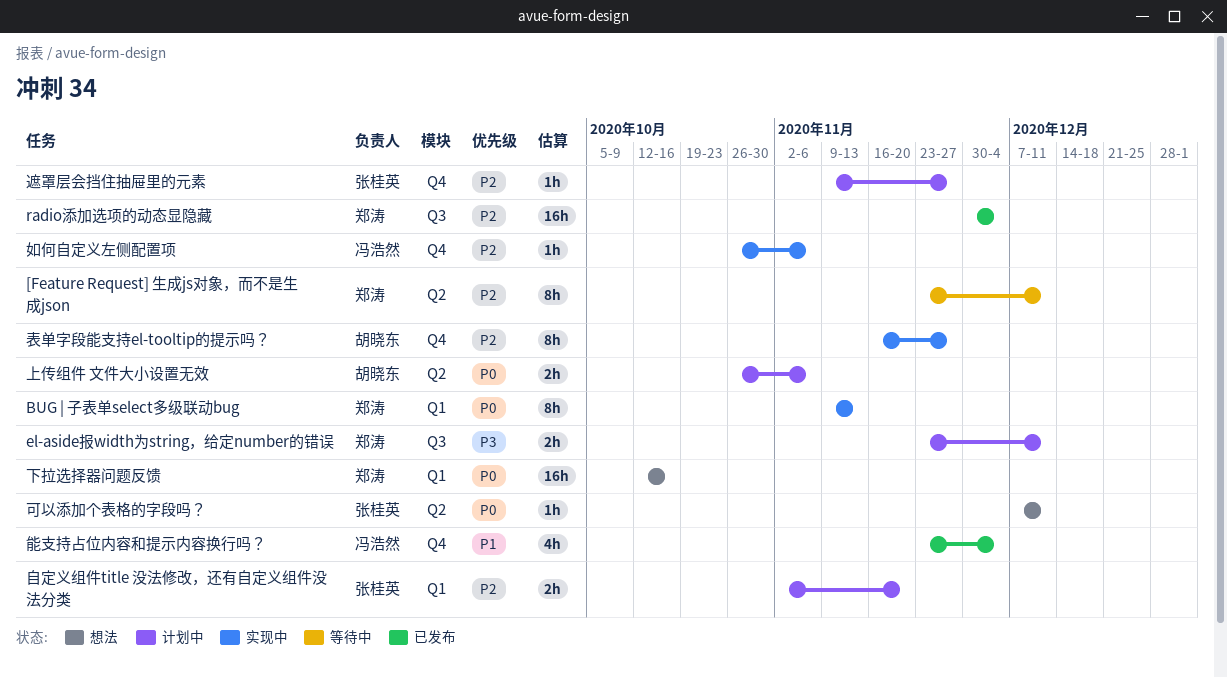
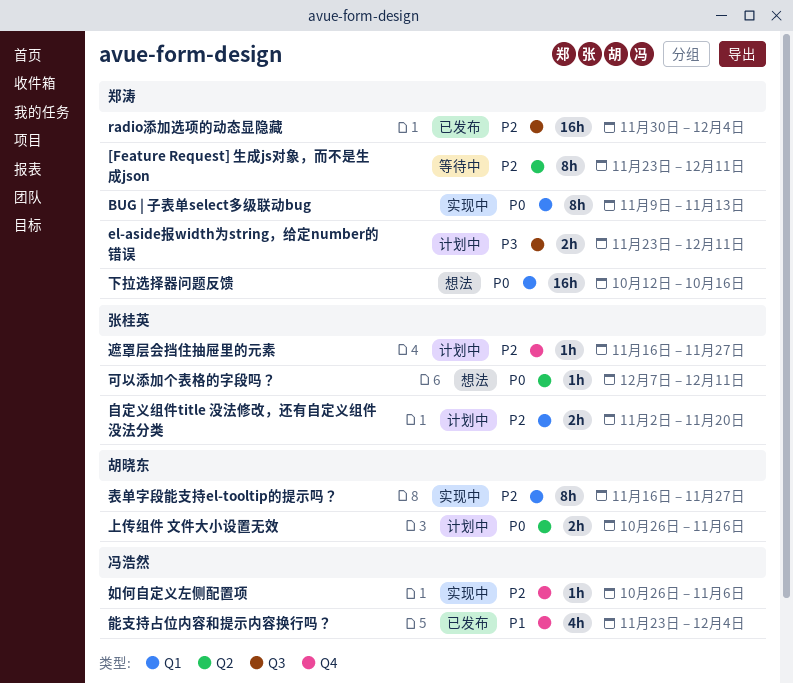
表单字段能支持el-tooltip的提示吗？, label: Q4 -> Q1
遮罩层会挡住抽屉里的元素, start: Nov 9 -> Nov 16

